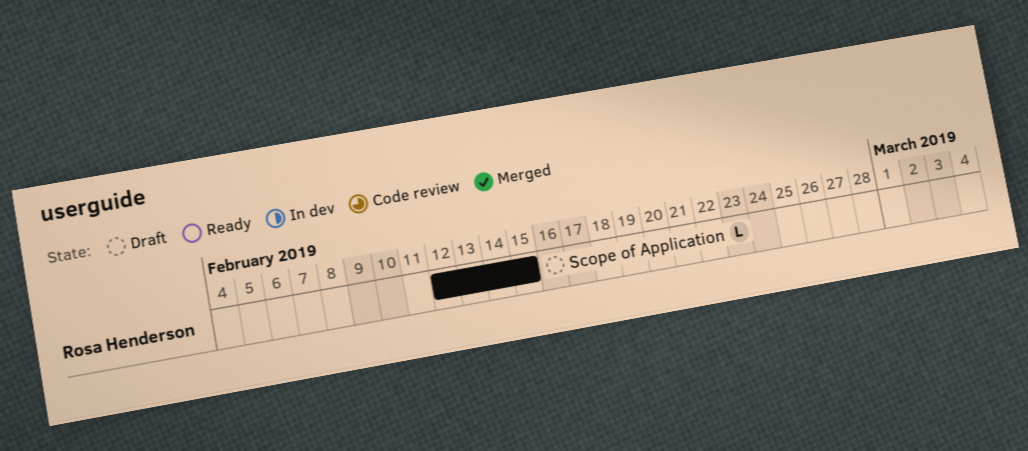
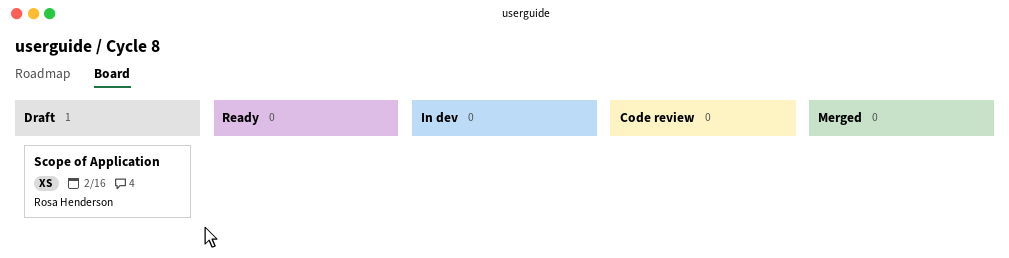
Scope of Application, estimate: L -> XS
Scope of Application, due: Feb 15 -> Feb 16

